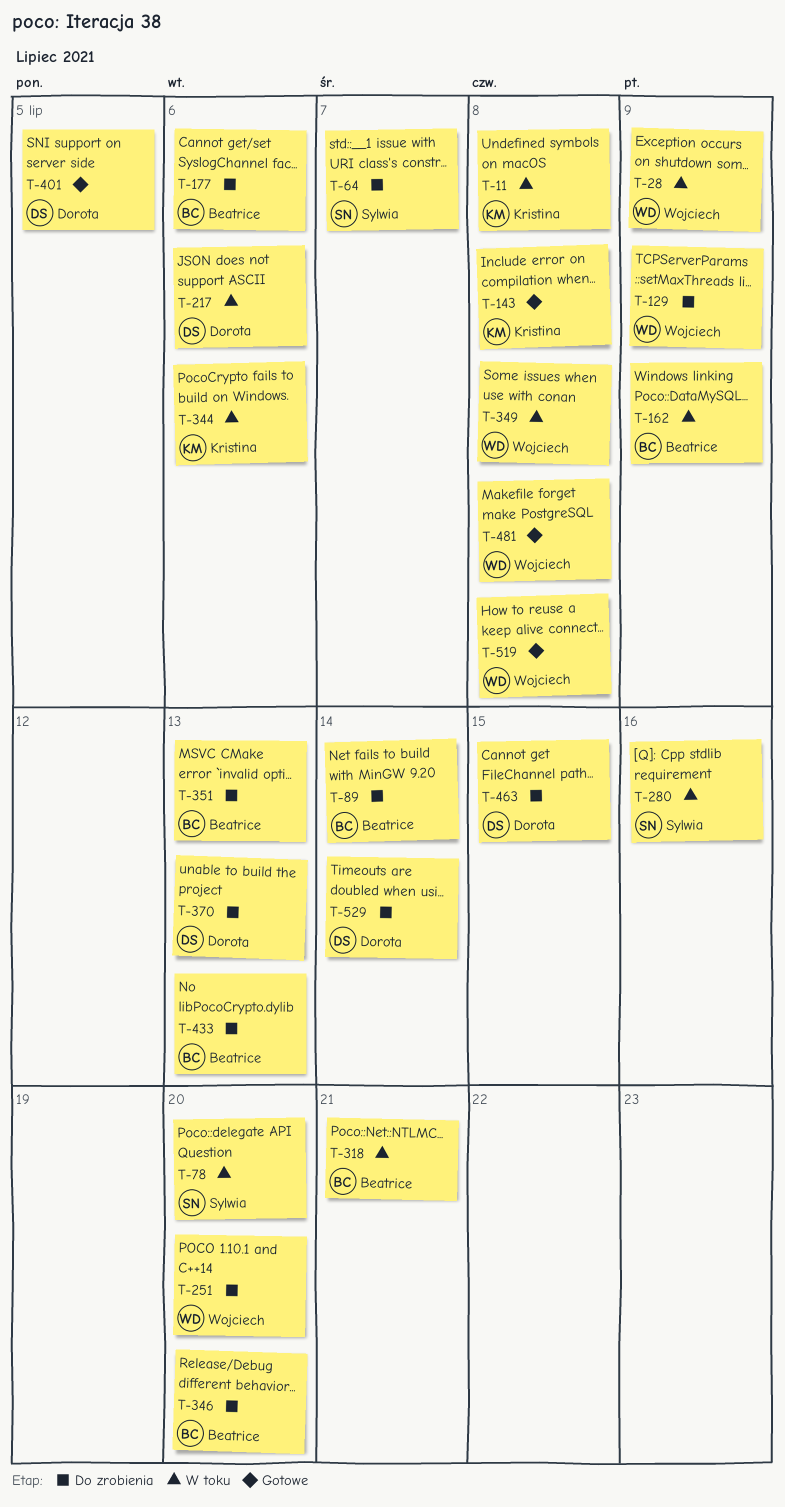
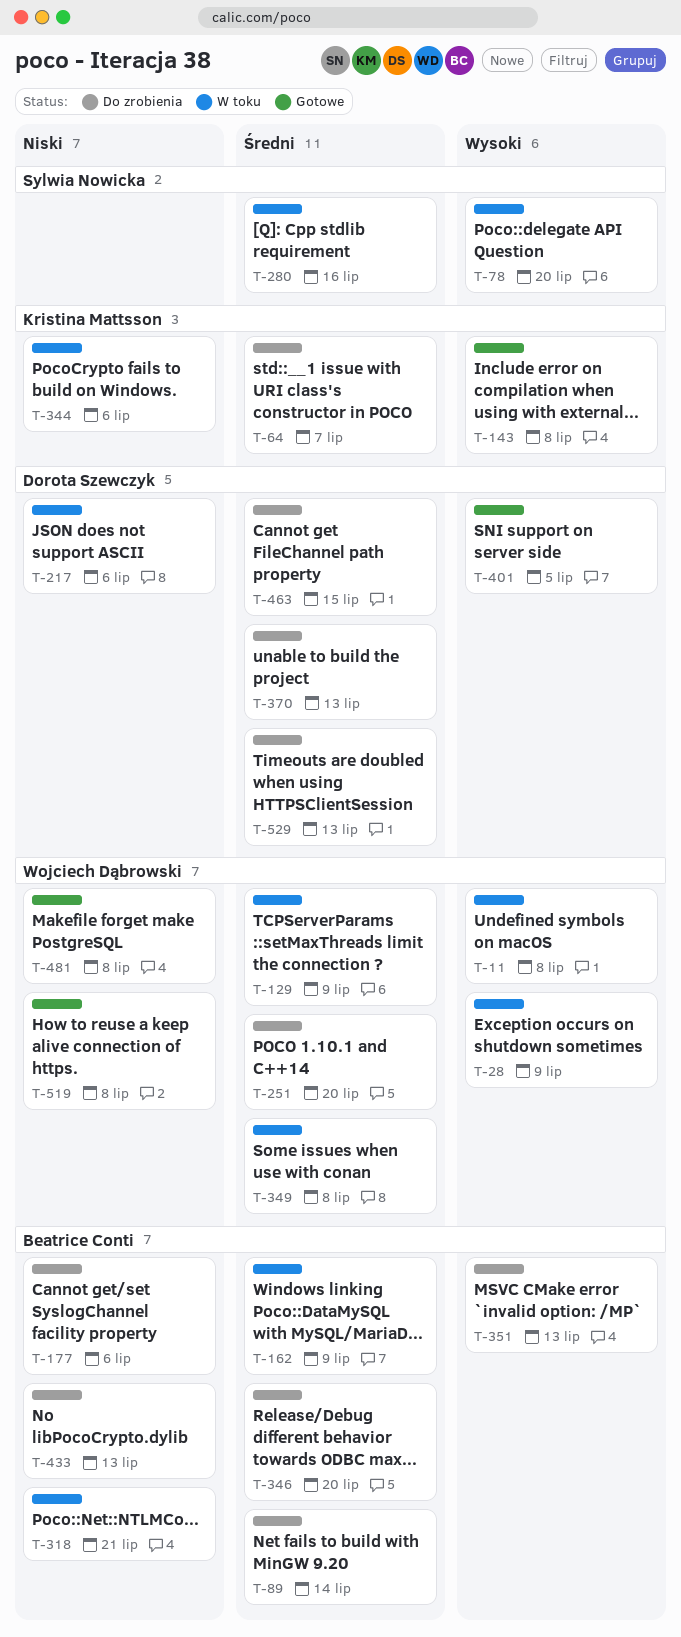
T-11, owner: Kristina Mattsson -> Wojciech Dąbrowski
T-64, owner: Sylwia Nowicka -> Kristina Mattsson
T-129, status: Do zrobienia -> W toku
T-529, due: Jul 14 -> Jul 13

